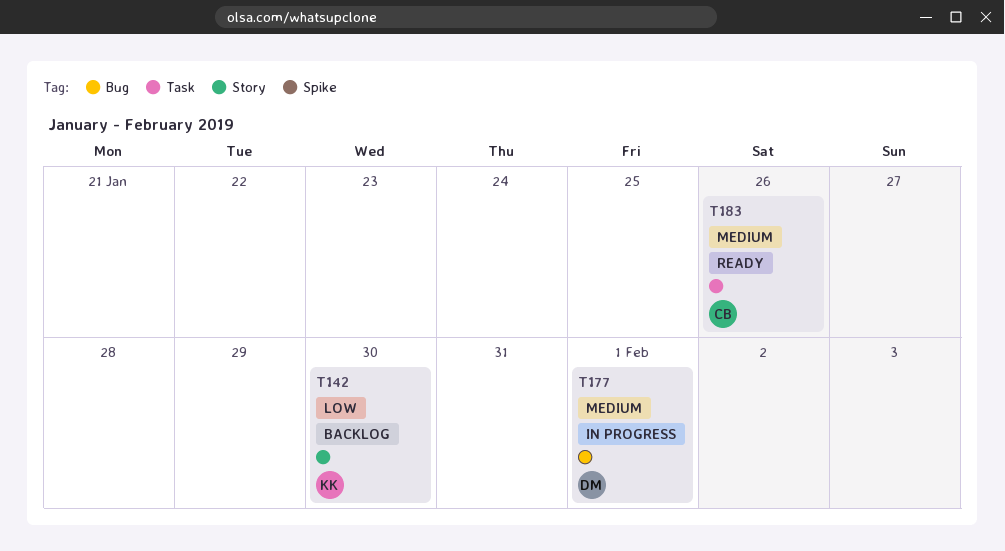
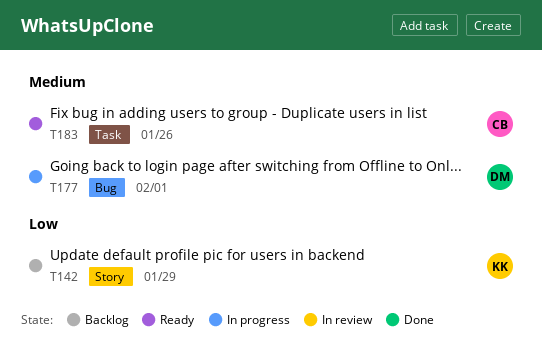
T142, due: Jan 30 -> Jan 29

